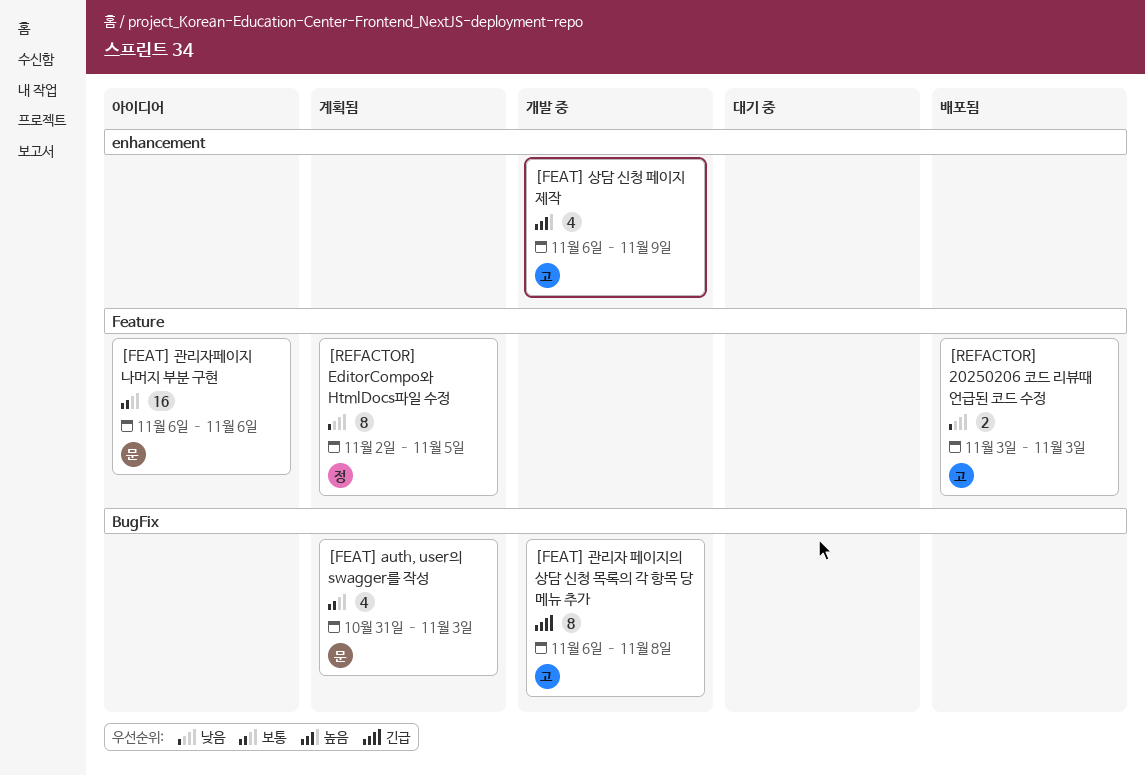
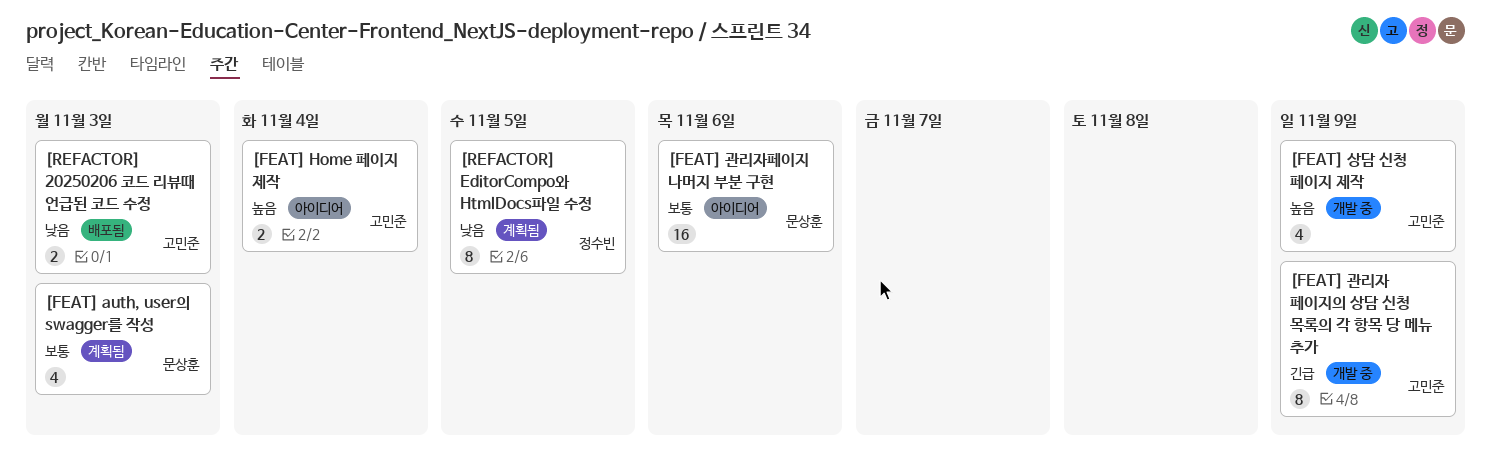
[FEAT] Home 페이지 제작: none -> present
[FEAT] 관리자 페이지의 상담 신청 목록의 각 항목 당 메뉴 추가, due: Nov 8 -> Nov 9

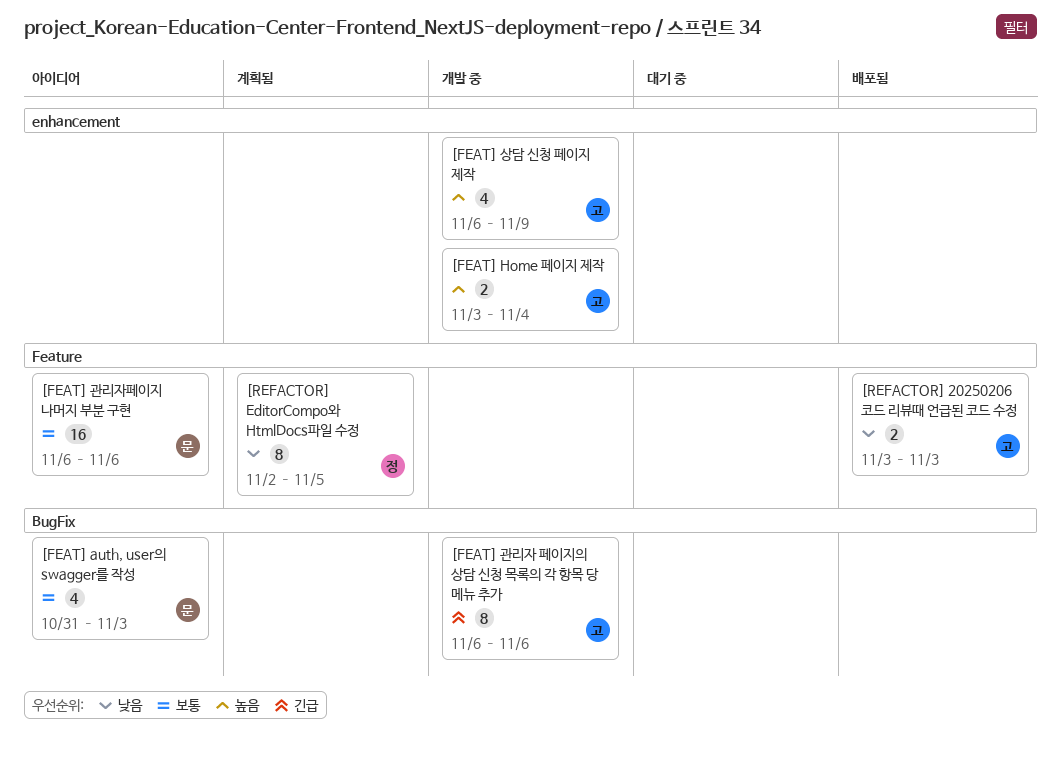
[FEAT] auth, user의 swagger를 작성, status: 계획됨 -> 아이디어
[FEAT] Home 페이지 제작, status: 아이디어 -> 개발 중
[FEAT] 관리자 페이지의 상담 신청 목록의 각 항목 당 메뉴 추가, due: Nov 9 -> Nov 6

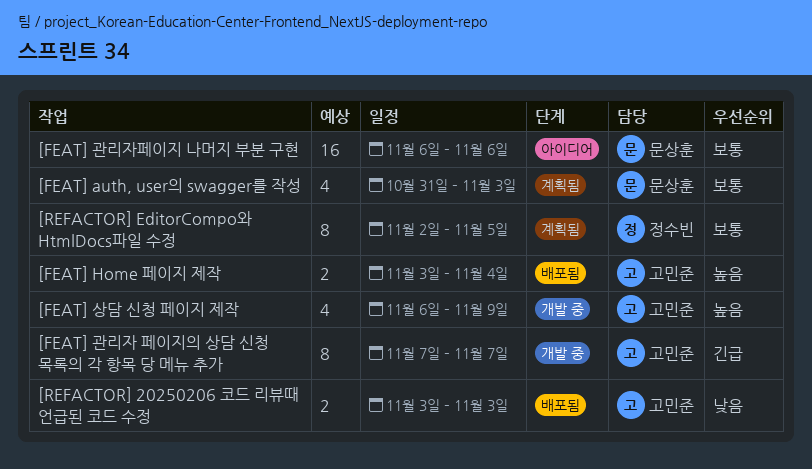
[FEAT] auth, user의 swagger를 작성, status: 아이디어 -> 계획됨
[FEAT] Home 페이지 제작, status: 개발 중 -> 배포됨
[FEAT] 관리자 페이지의 상담 신청 목록의 각 항목 당 메뉴 추가, start: Nov 6 -> Nov 7
[FEAT] 관리자 페이지의 상담 신청 목록의 각 항목 당 메뉴 추가, due: Nov 6 -> Nov 7
[REFACTOR] EditorCompo와 HtmlDocs파일 수정, priority: 낮음 -> 보통

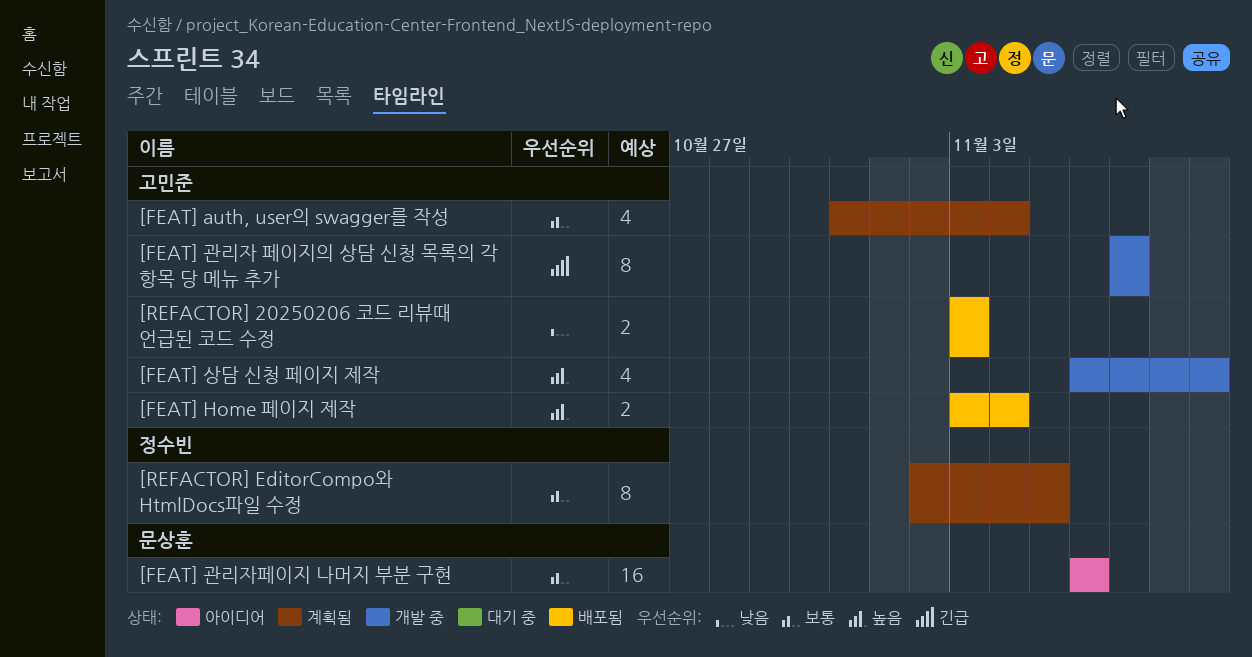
[FEAT] auth, user의 swagger를 작성, owner: 문상훈 -> 고민준
[FEAT] auth, user의 swagger를 작성, due: Nov 3 -> Nov 4

